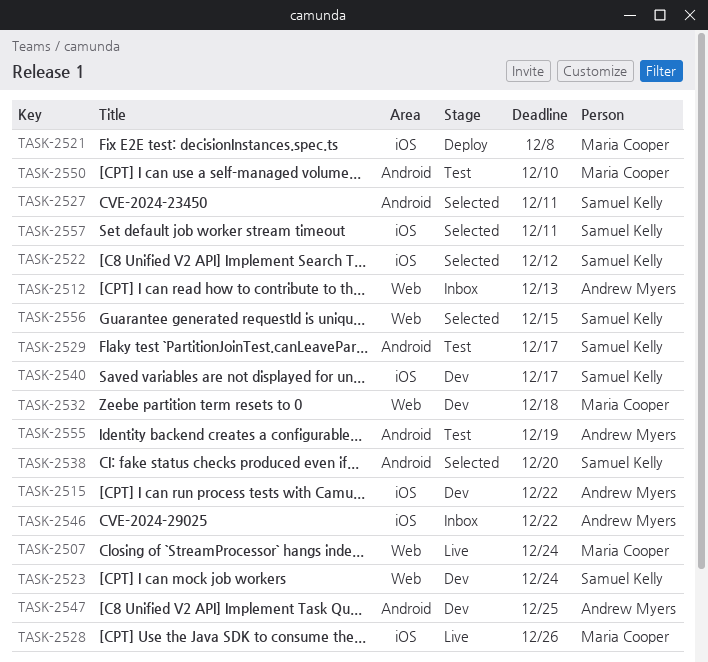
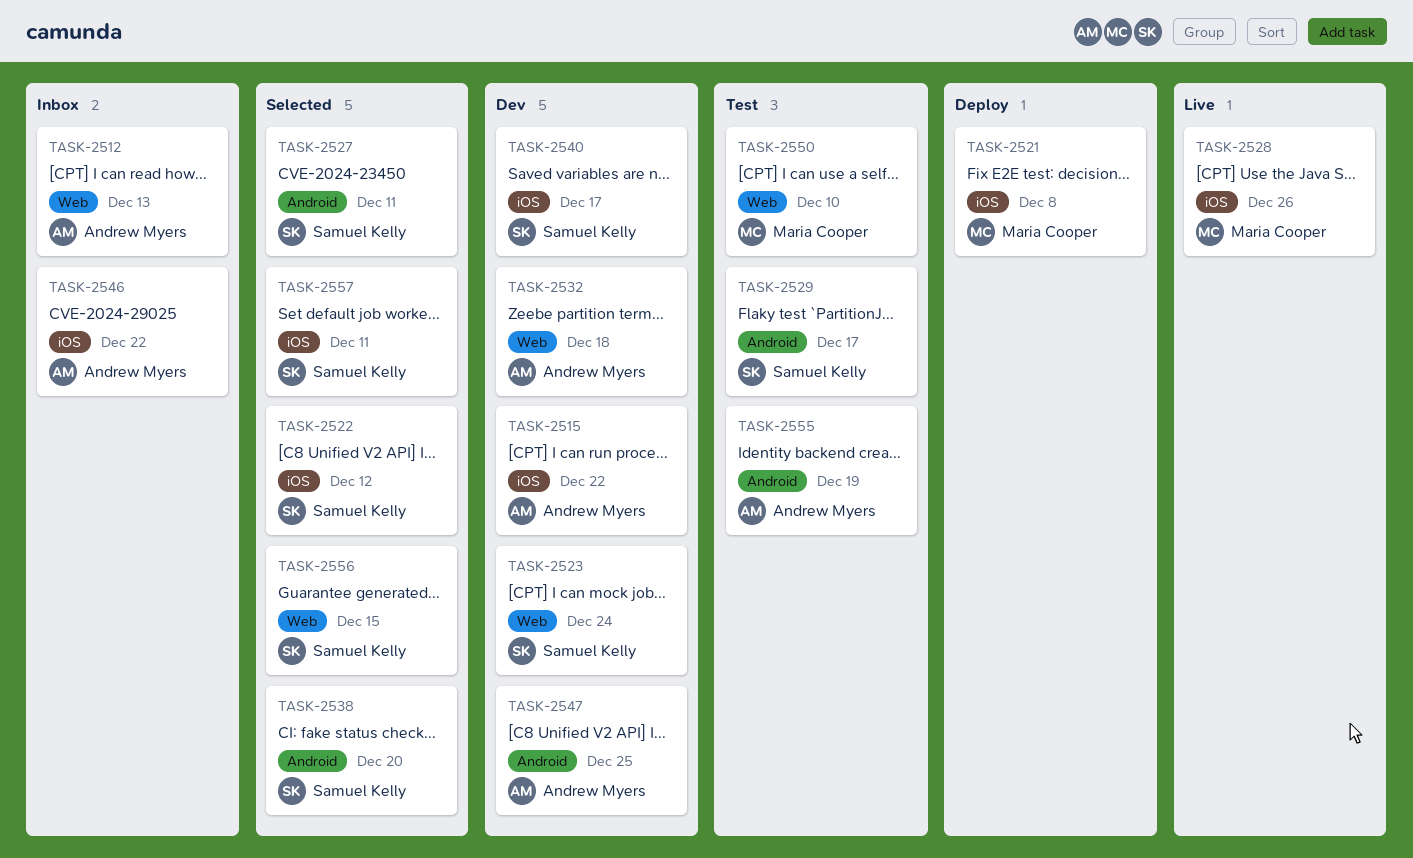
TASK-2507: present -> none
TASK-2532, owner: Maria Cooper -> Andrew Myers
TASK-2550, label: Android -> Web

